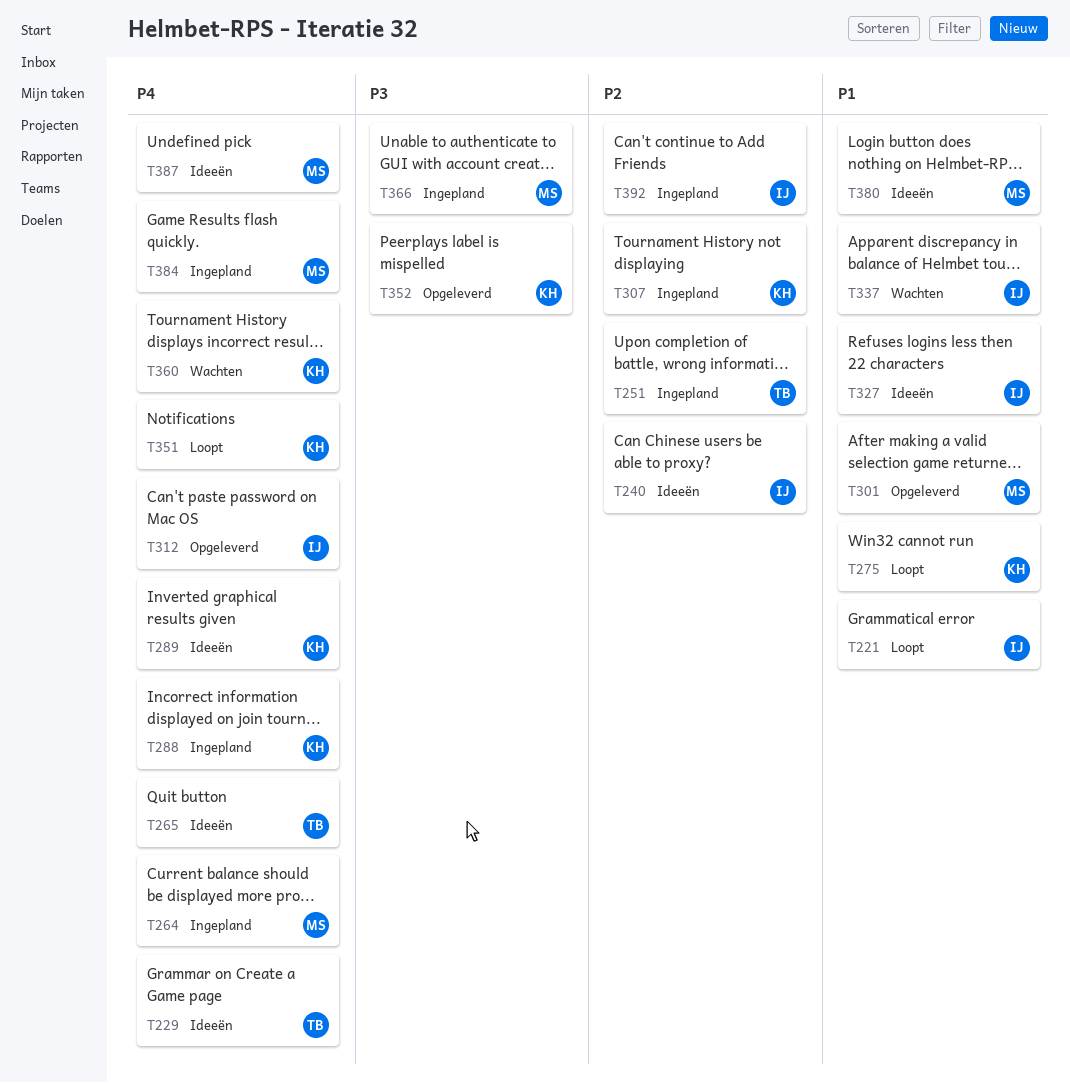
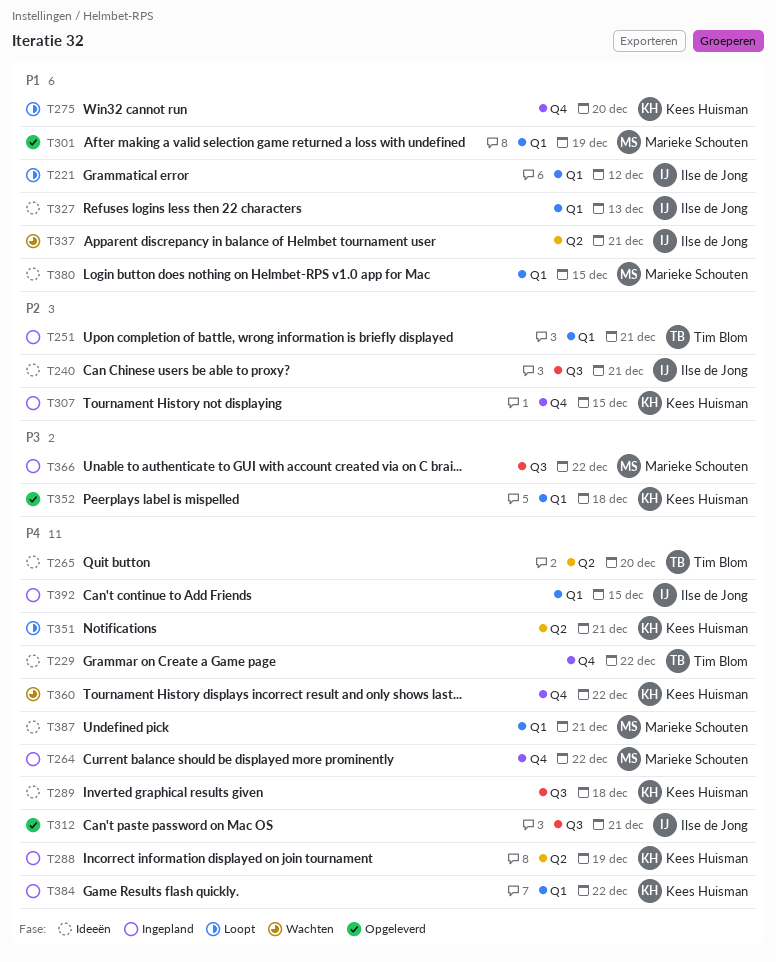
T384, owner: Marieke Schouten -> Kees Huisman
T392, priority: P2 -> P4

